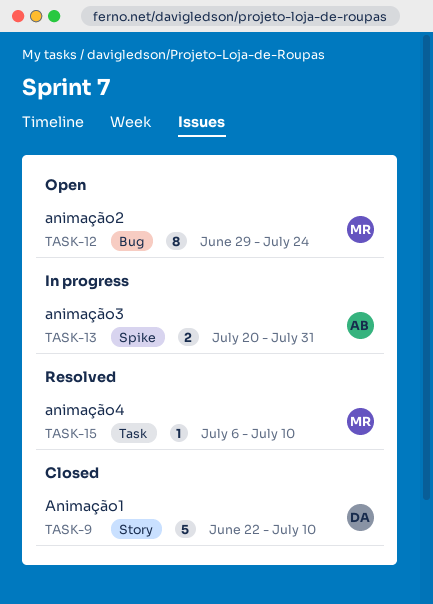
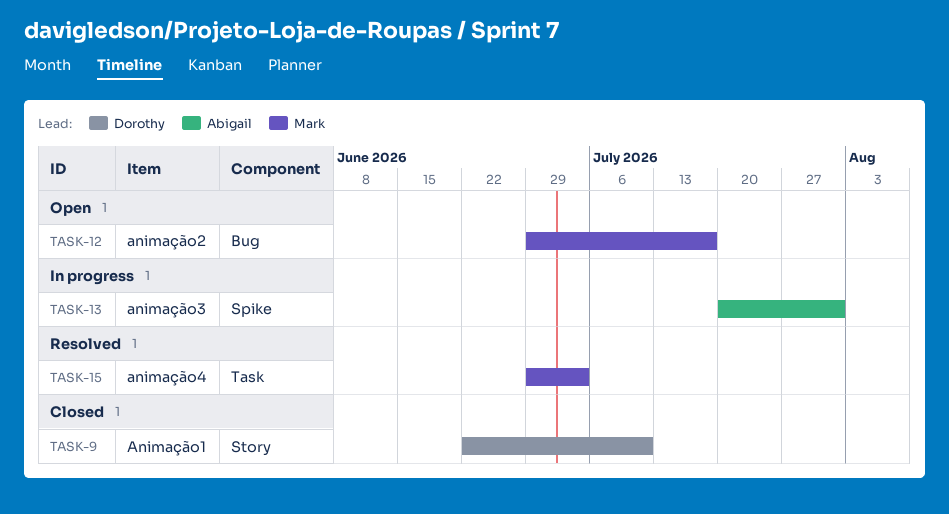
TASK-12, due: Jul 24 -> Jul 17
TASK-15, start: Jul 6 -> Jun 29
TASK-15, due: Jul 10 -> Jul 3

